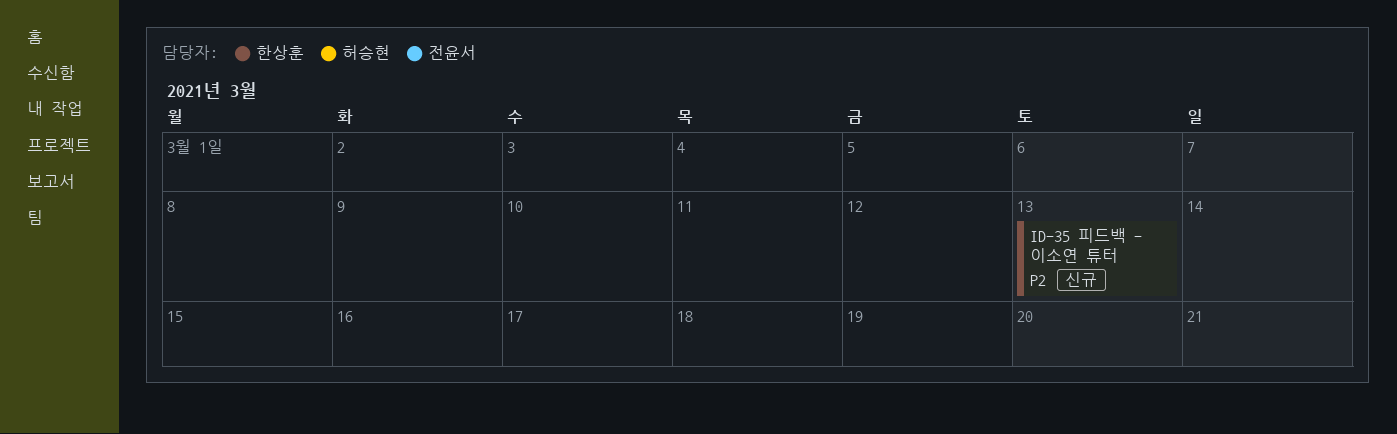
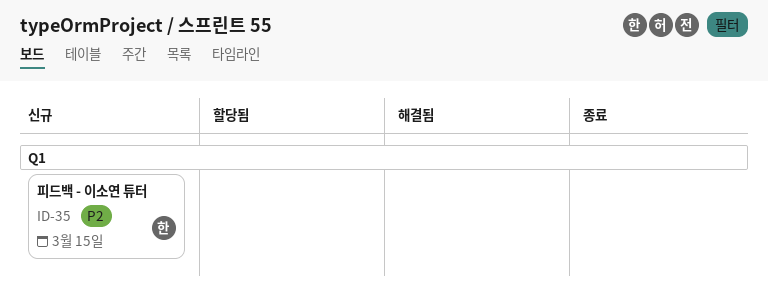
ID-35, due: Mar 13 -> Mar 15

